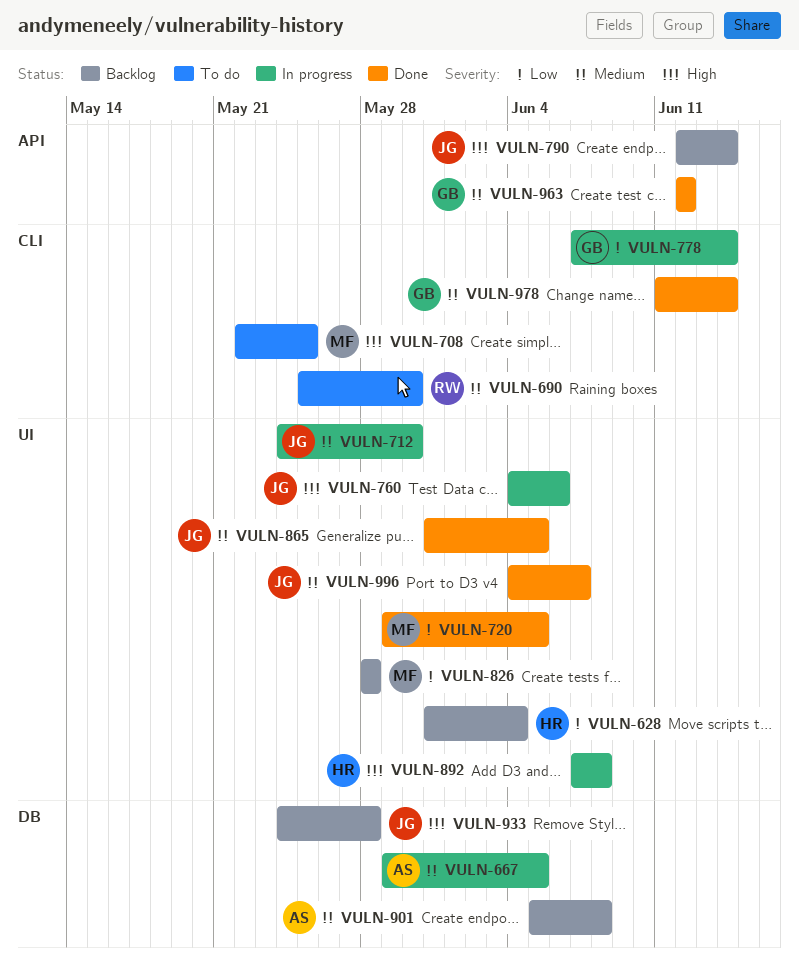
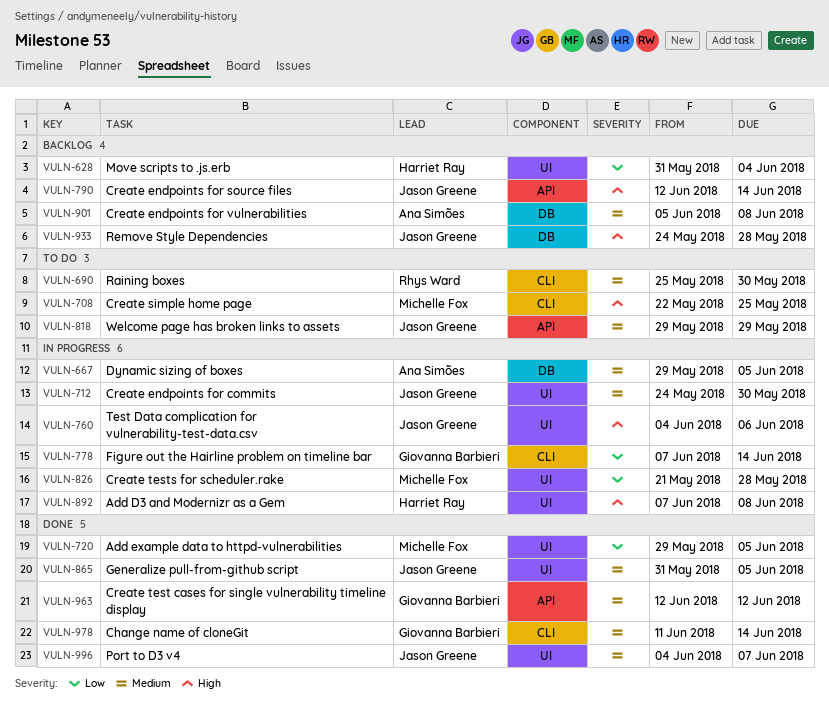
VULN-818: none -> present
VULN-826, status: Backlog -> In progress
VULN-826, start: May 28 -> May 21

